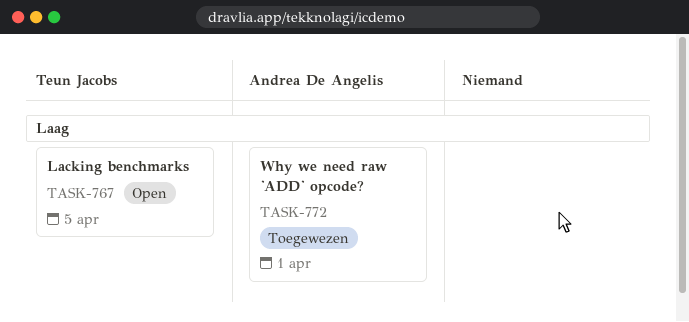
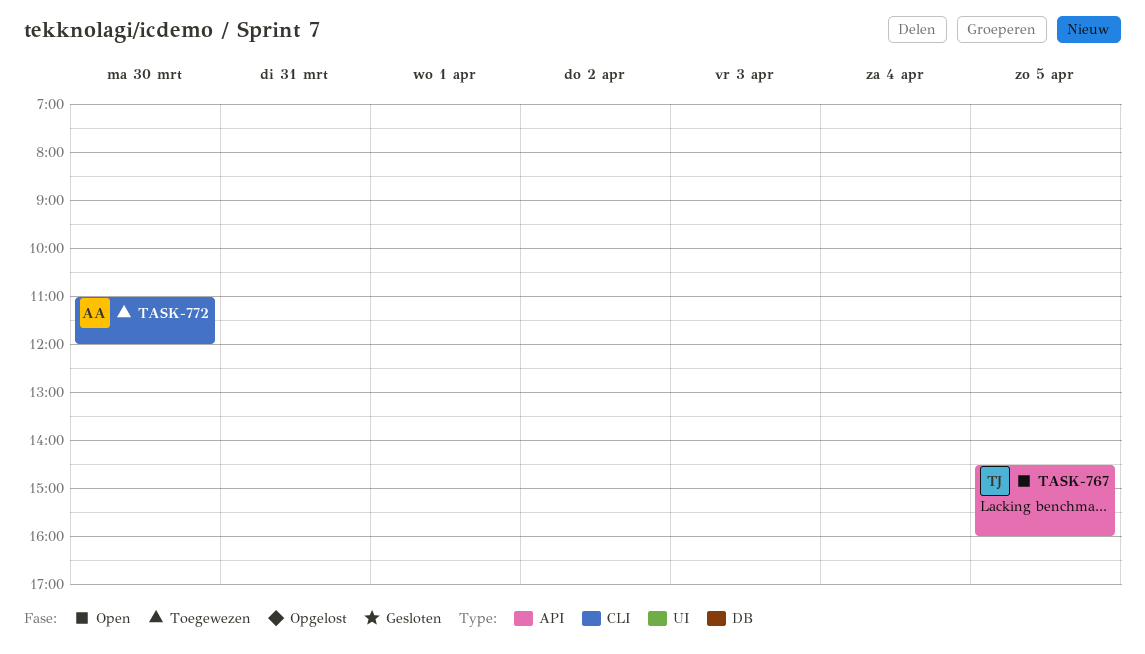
TASK-772, day: Apr 1 -> Mar 30

